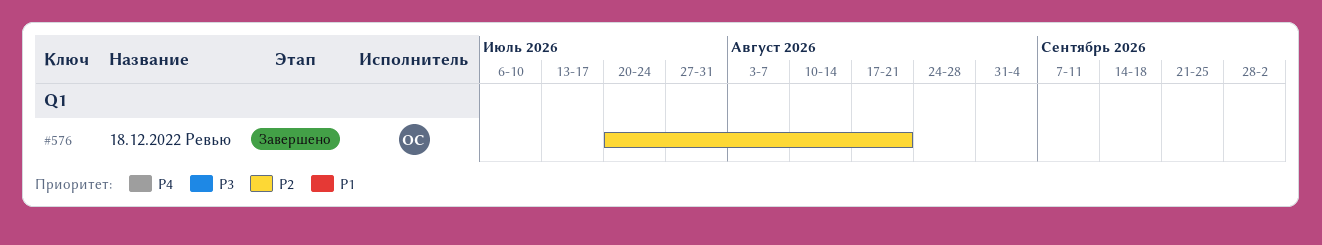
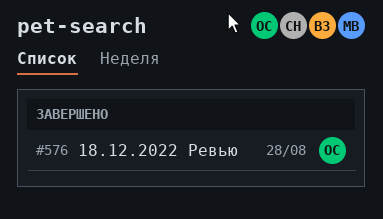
#576, due: Aug 21 -> Aug 28

